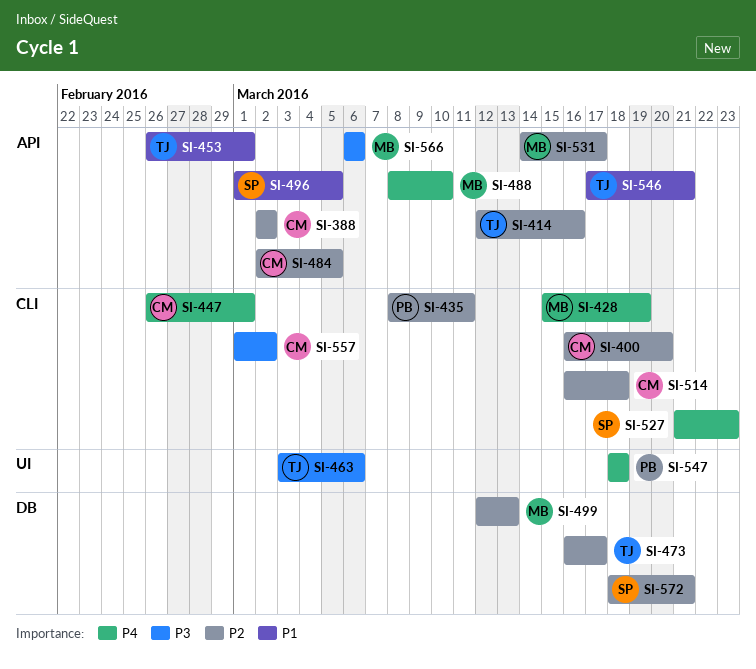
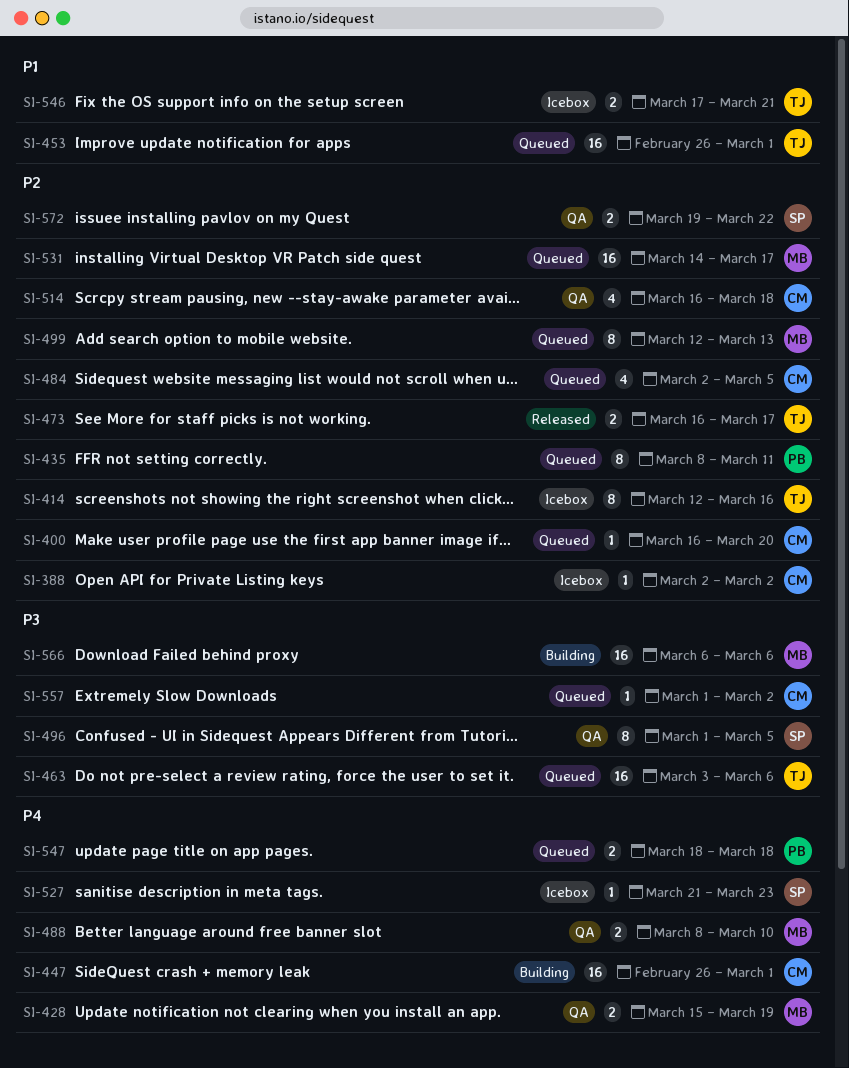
SI-496, priority: P1 -> P3
SI-572, start: Mar 18 -> Mar 19
SI-572, due: Mar 21 -> Mar 22

